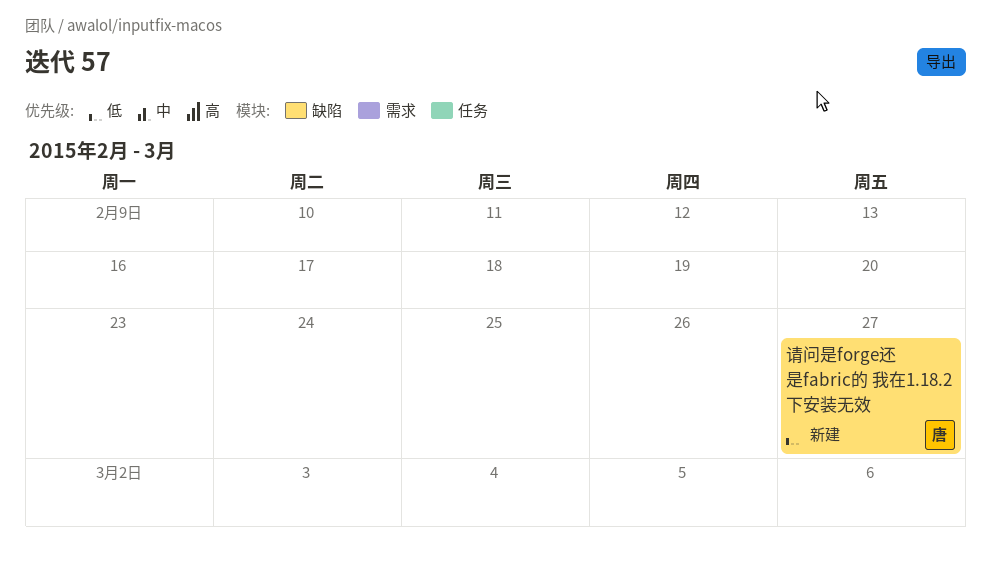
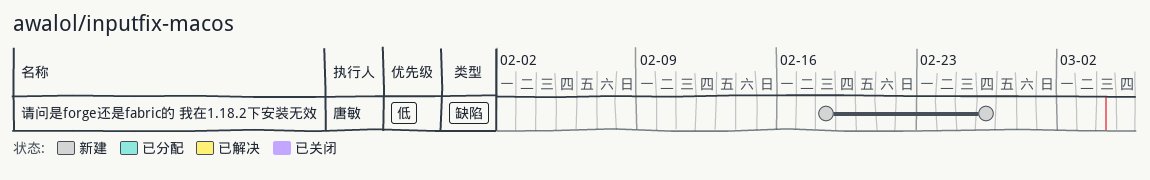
请问是forge还是fabric的 我在1.18.2下安装无效, due: Feb 27 -> Feb 26

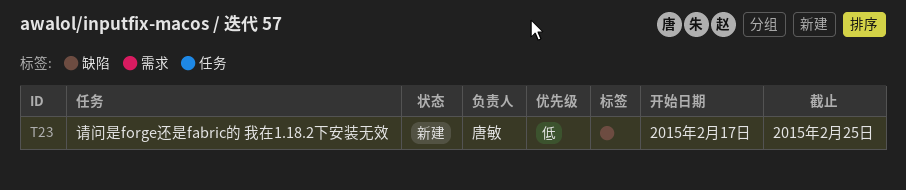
请问是forge还是fabric的 我在1.18.2下安装无效, start: Feb 18 -> Feb 17
请问是forge还是fabric的 我在1.18.2下安装无效, due: Feb 26 -> Feb 25

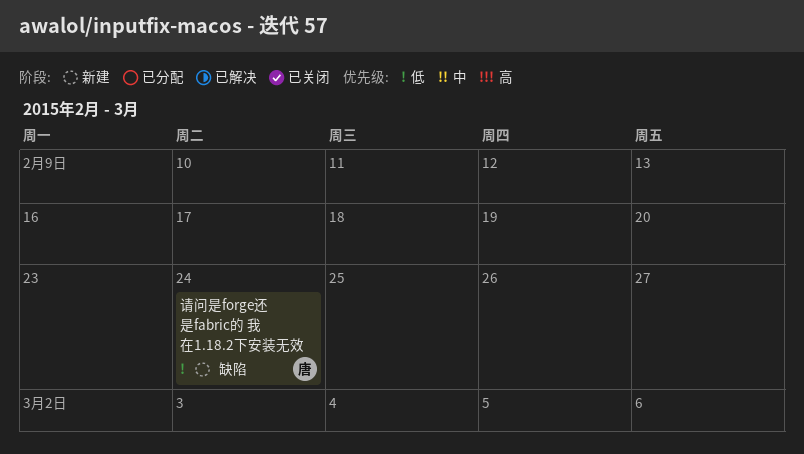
请问是forge还是fabric的 我在1.18.2下安装无效, due: Feb 25 -> Feb 24

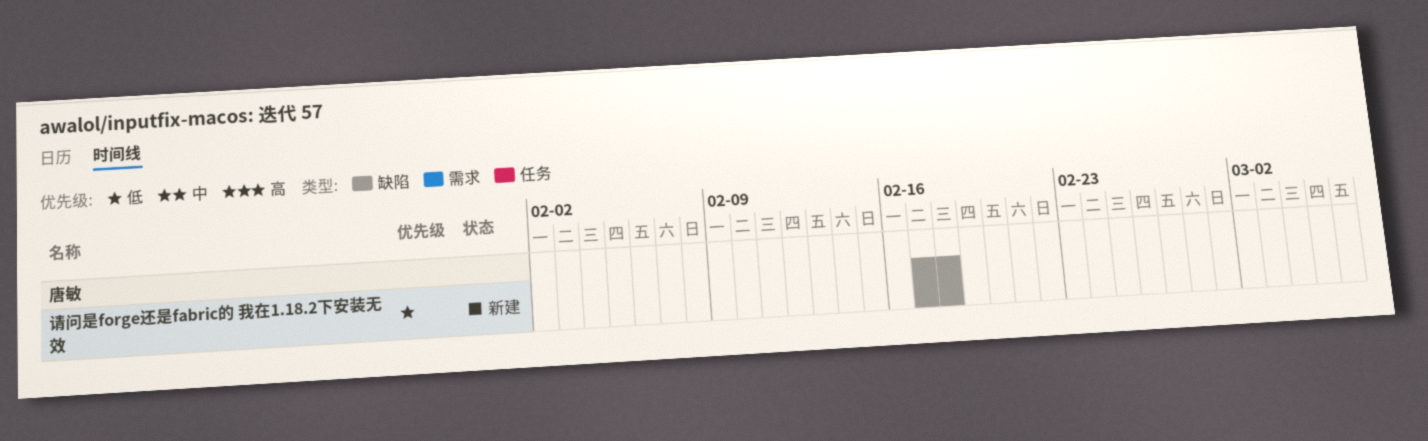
请问是forge还是fabric的 我在1.18.2下安装无效, due: Feb 24 -> Feb 18

